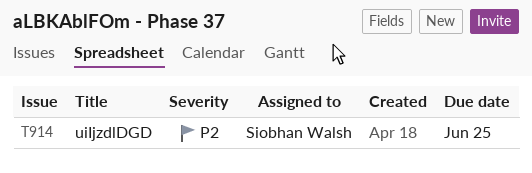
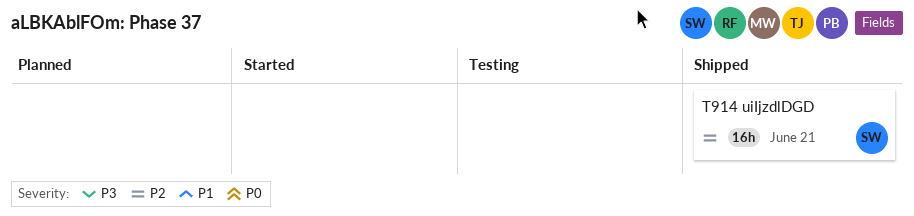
T914, due: Jun 25 -> Jun 21

